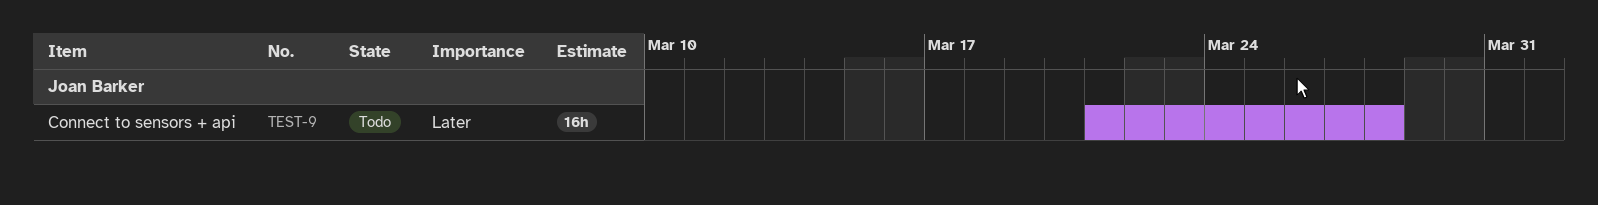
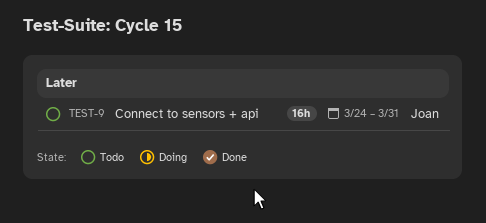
TEST-9, start: Mar 21 -> Mar 24
TEST-9, due: Mar 28 -> Mar 31

